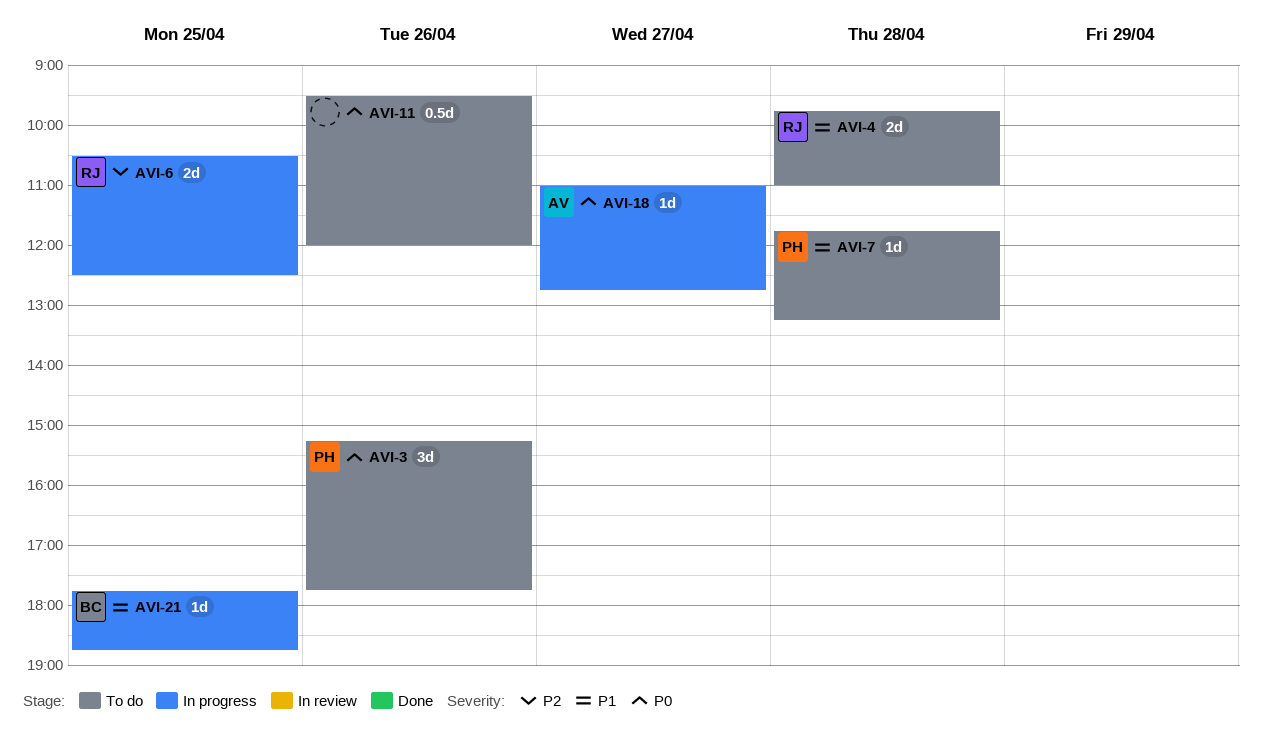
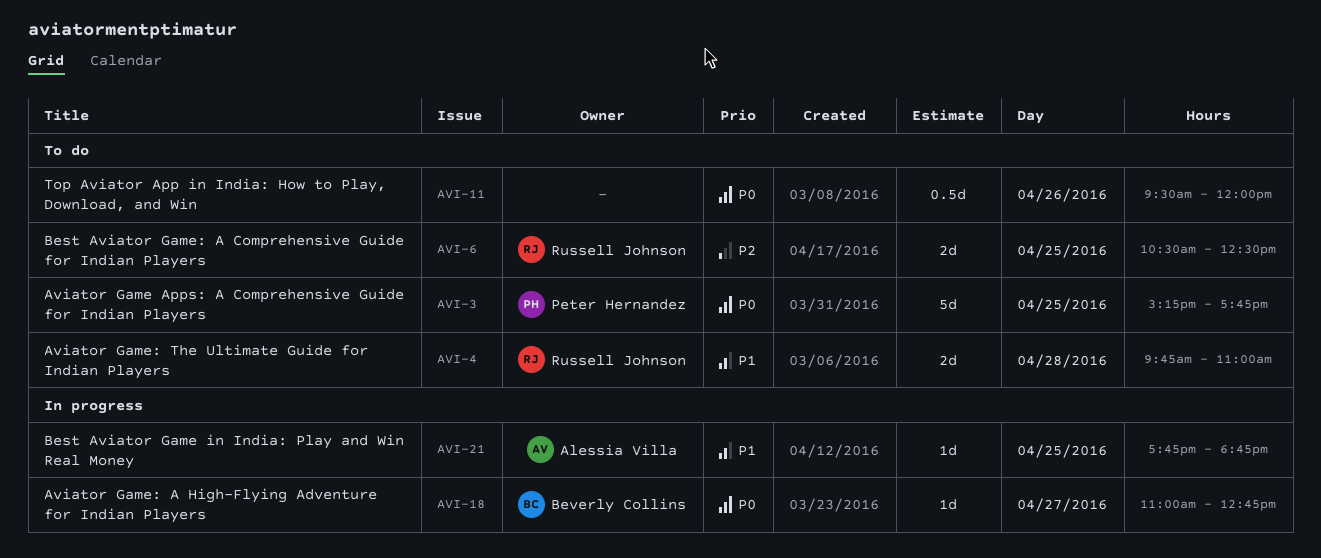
AVI-3, estimate: 3d -> 5d
AVI-3, day: Apr 26 -> Apr 25
AVI-6, status: In progress -> To do
AVI-7: present -> none
AVI-18, owner: Alessia Villa -> Beverly Collins
AVI-21, owner: Beverly Collins -> Alessia Villa

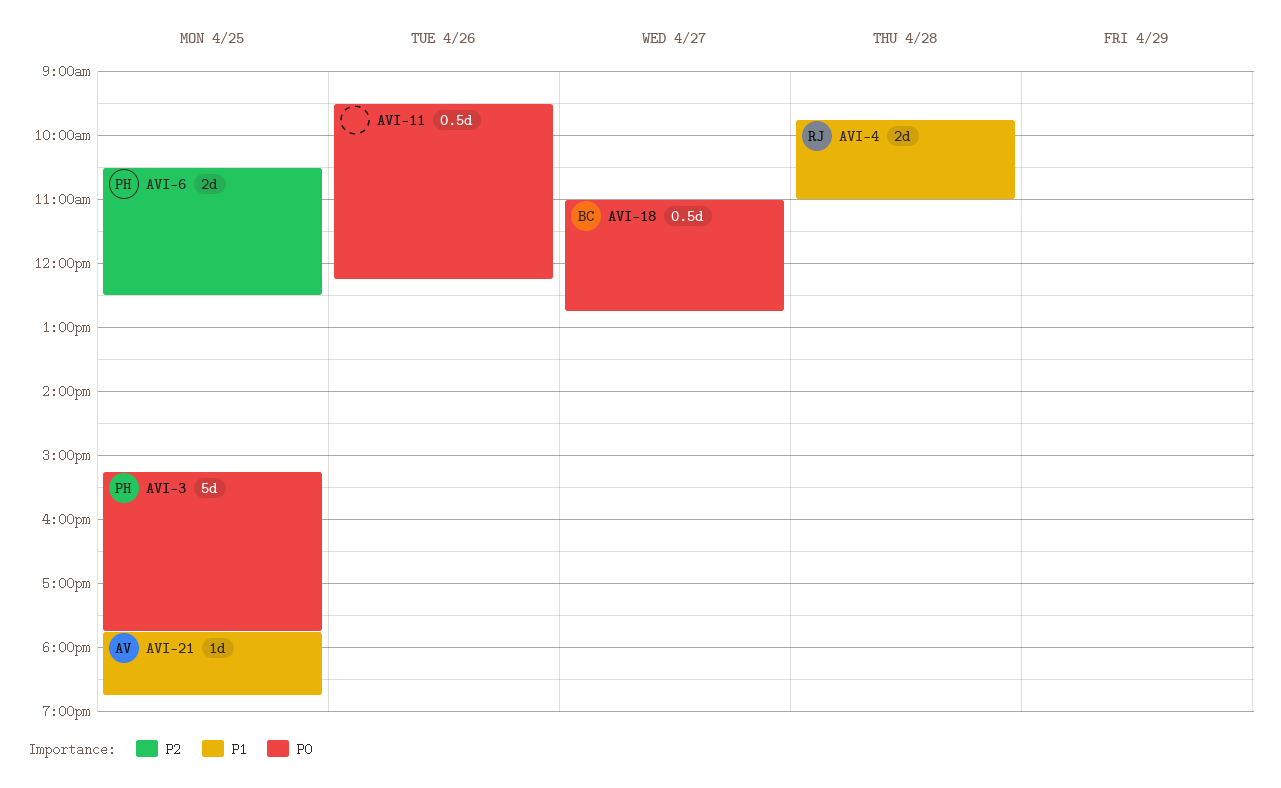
AVI-6, owner: Russell Johnson -> Peter Hernandez
AVI-11, ends: 12:00 -> 12:15
AVI-18, estimate: 1d -> 0.5d

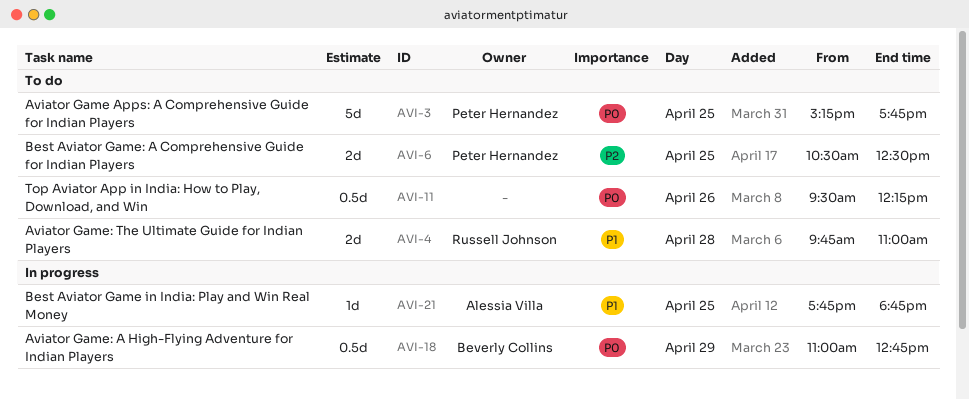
AVI-18, day: Apr 27 -> Apr 29

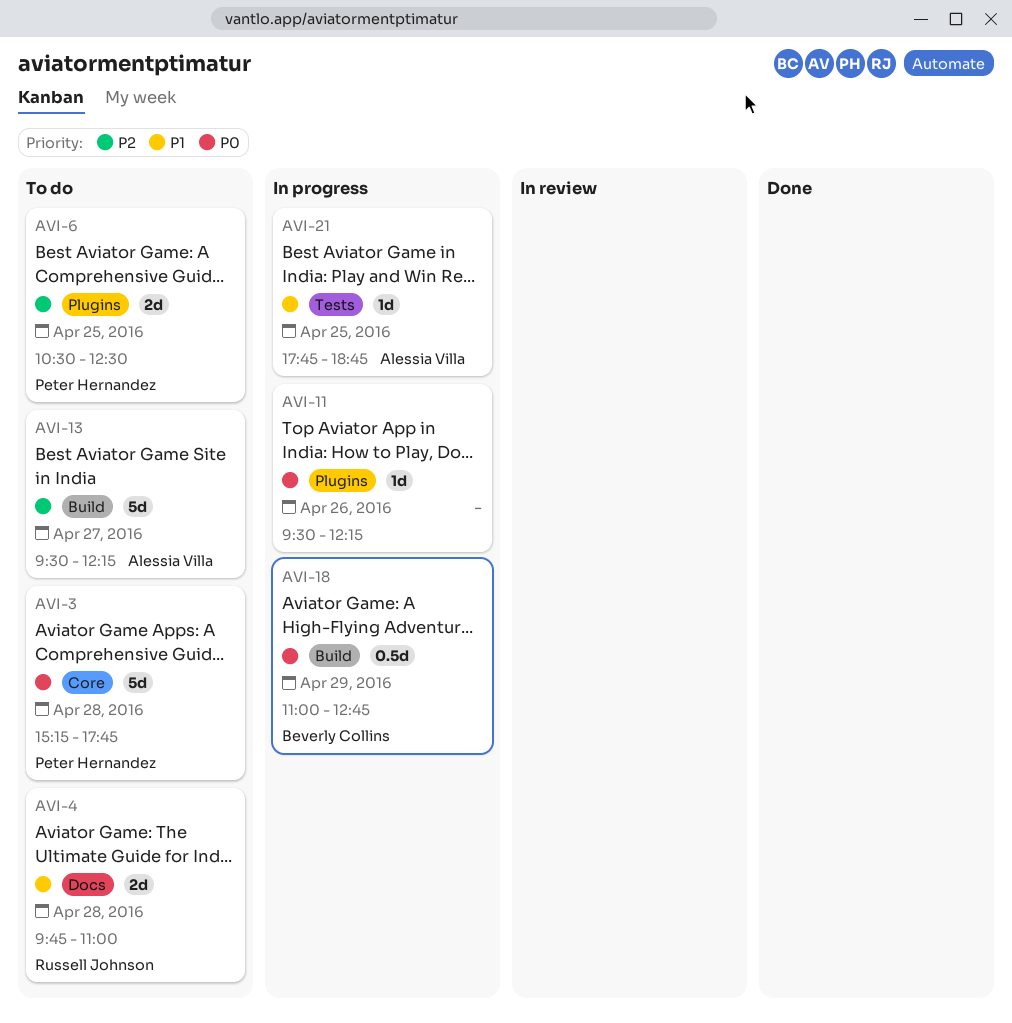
AVI-3, day: Apr 25 -> Apr 28
AVI-11, status: To do -> In progress
AVI-11, estimate: 0.5d -> 1d
AVI-13: none -> present

